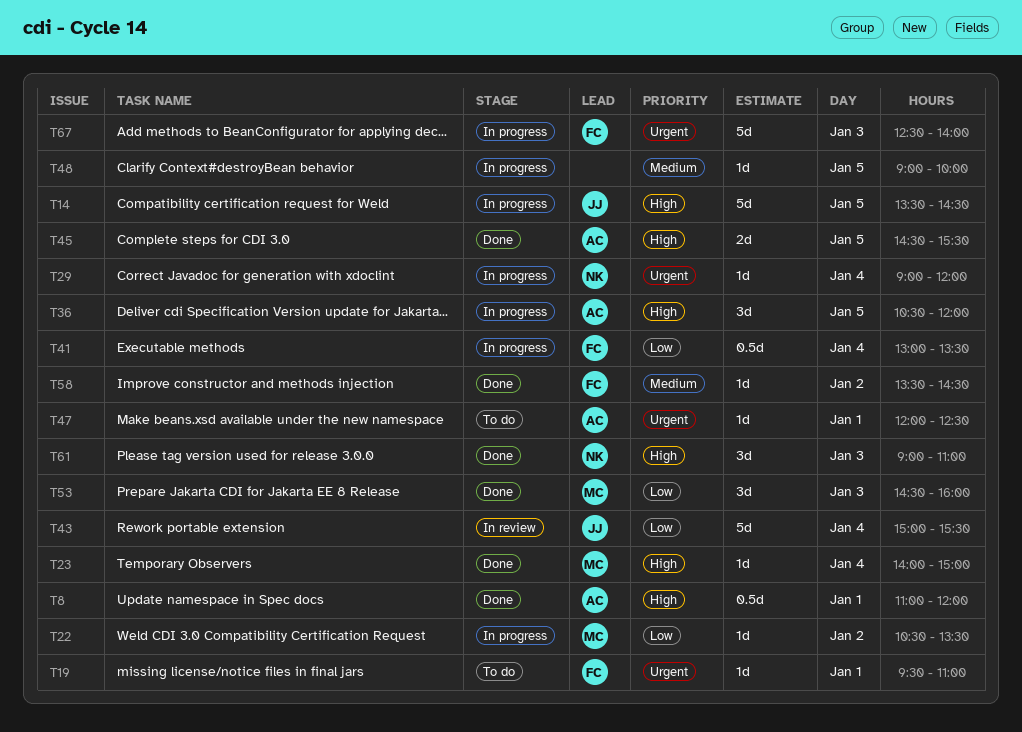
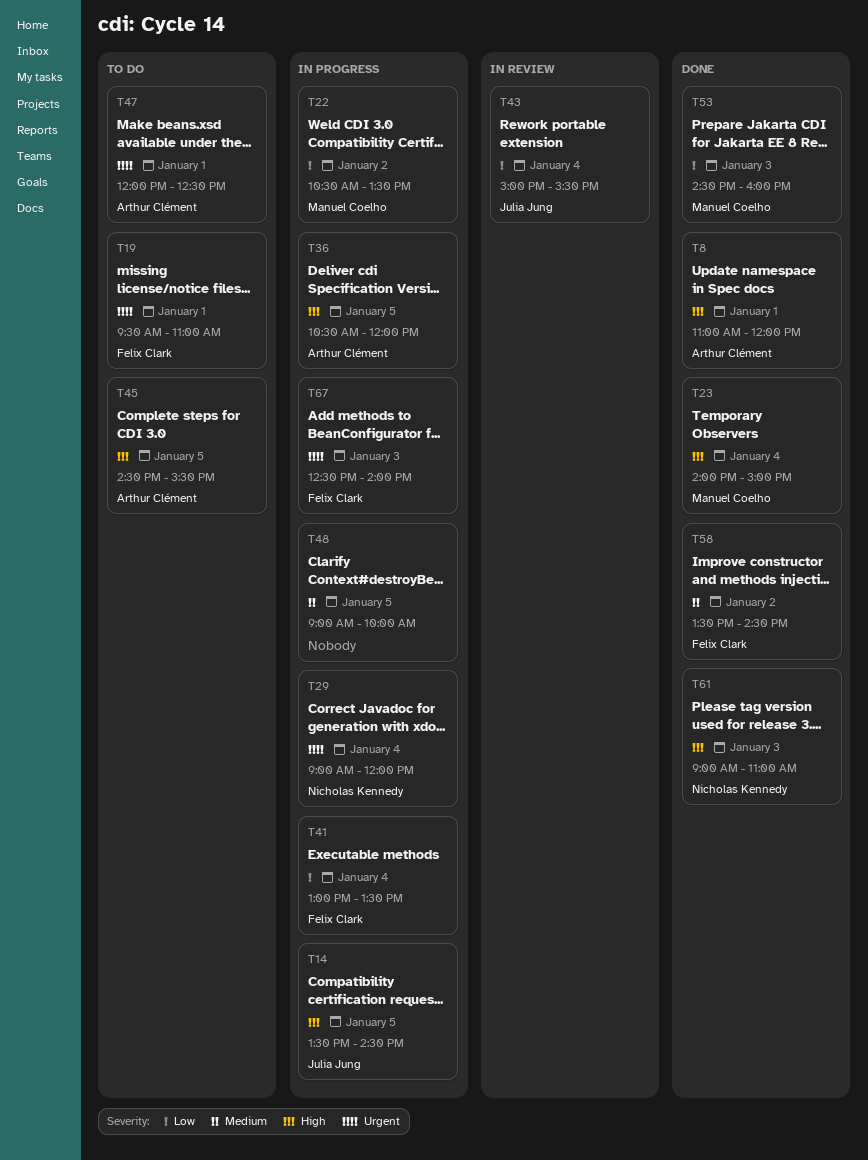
T45, status: Done -> To do

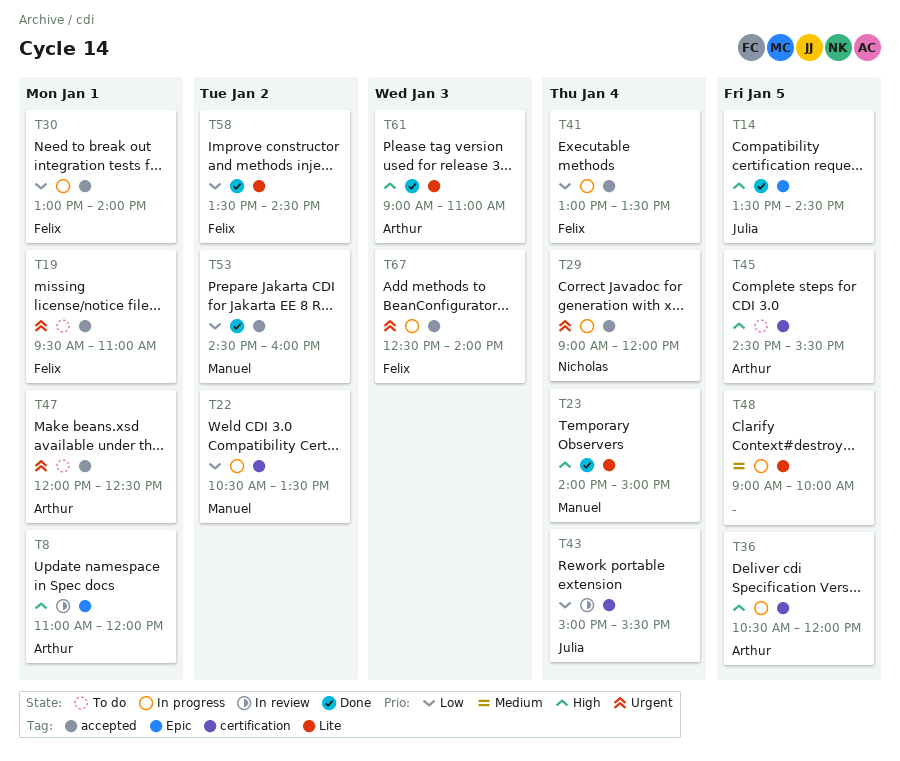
T8, status: Done -> In review
T14, status: In progress -> Done
T30: none -> present
T53, day: Jan 3 -> Jan 2
T58, priority: Medium -> Low
T61, owner: Nicholas Kennedy -> Arthur Clément

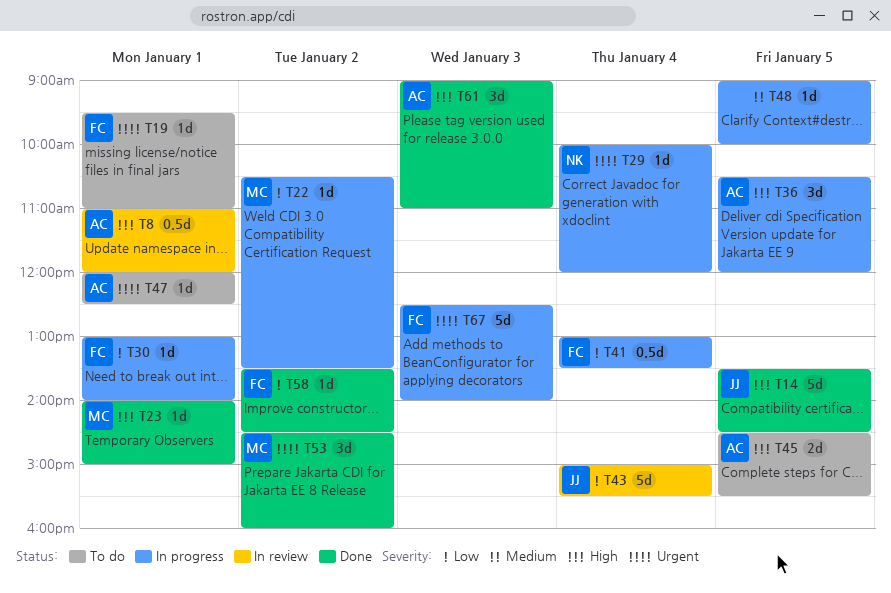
T23, day: Jan 4 -> Jan 1
T29, begins: 09:00 -> 10:00
T53, priority: Low -> Urgent

